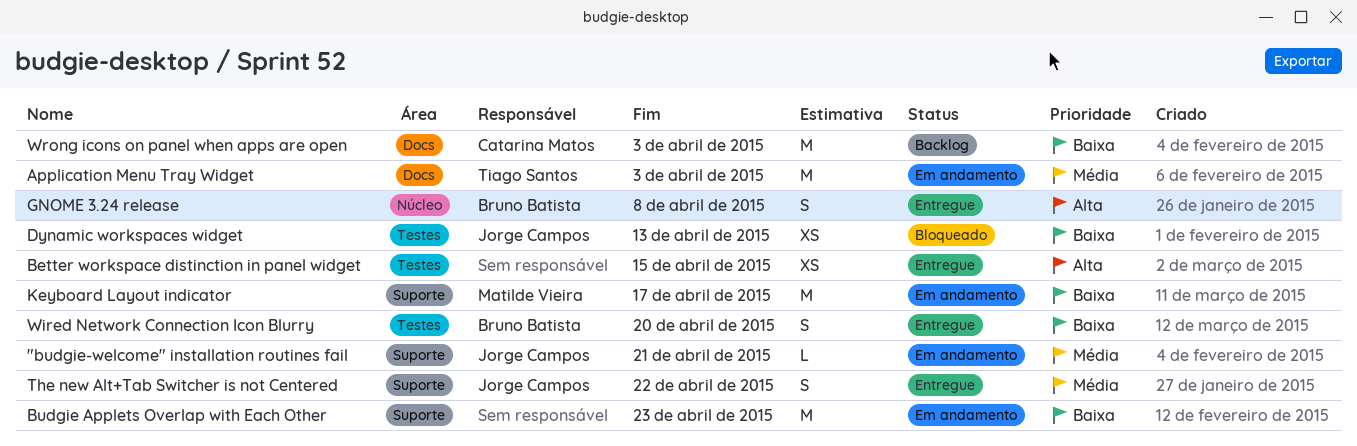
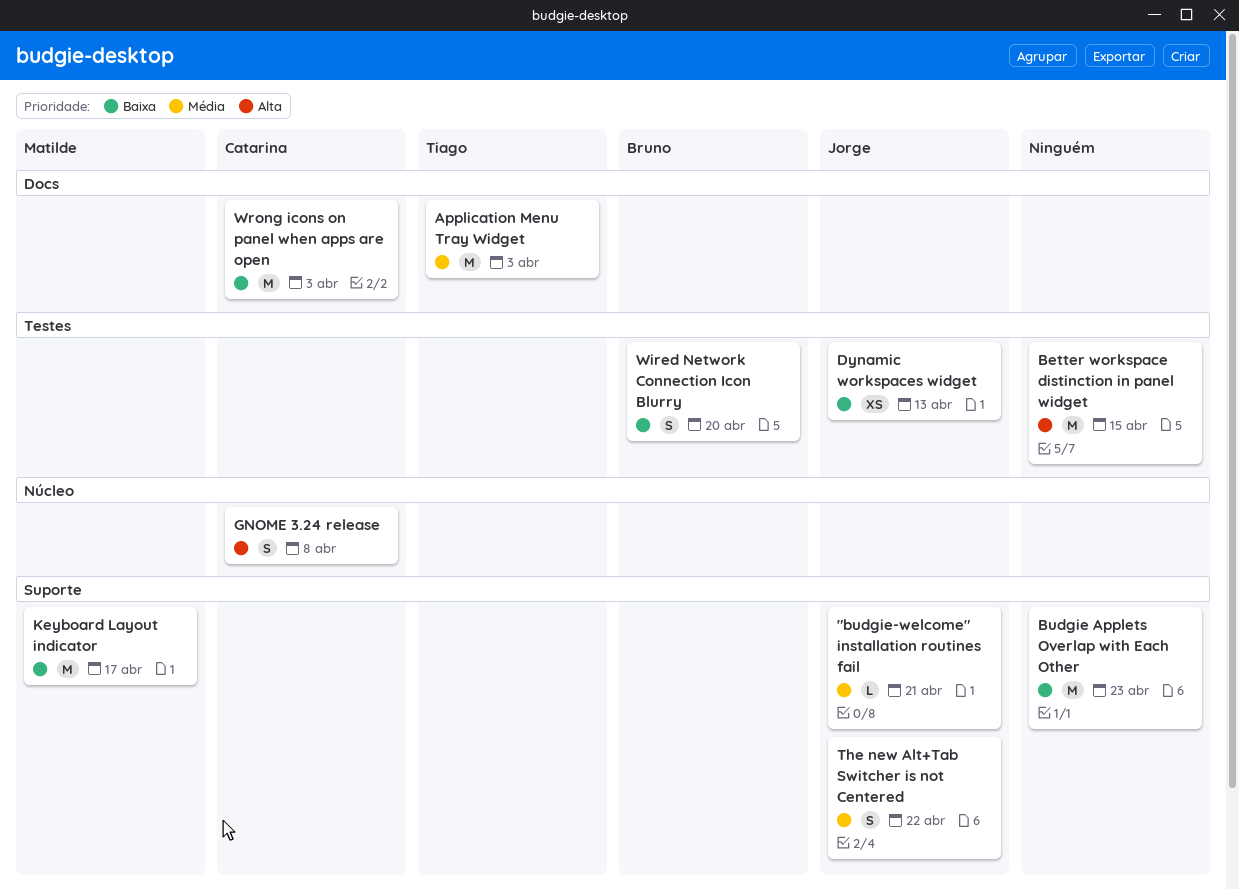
Better workspace distinction in panel widget, estimate: XS -> M
GNOME 3.24 release, owner: Bruno Batista -> Catarina Matos

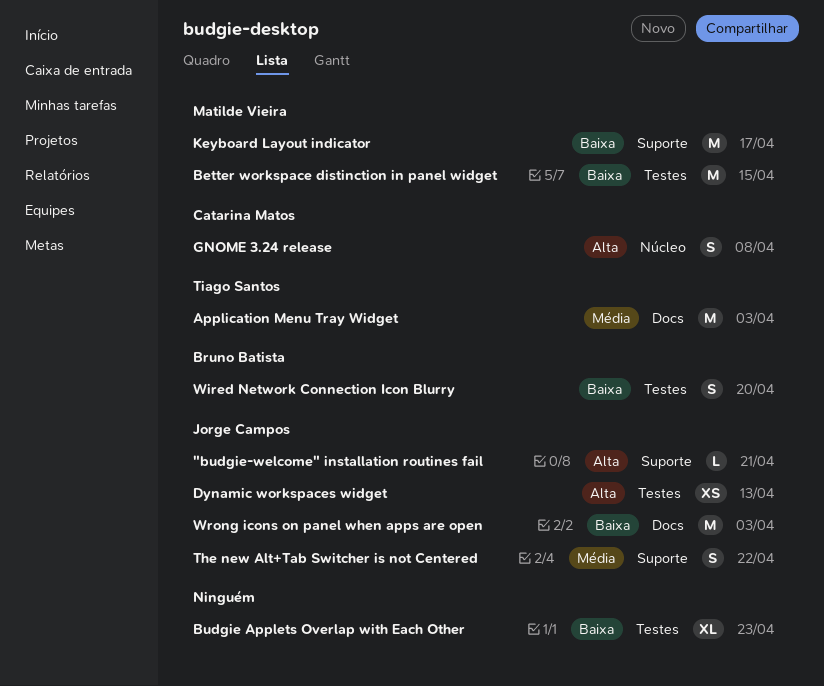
"budgie-welcome" installation routines fail, priority: Média -> Alta
Better workspace distinction in panel widget, owner: none -> Matilde Vieira
Better workspace distinction in panel widget, priority: Alta -> Baixa
Budgie Applets Overlap with Each Other, label: Suporte -> Testes
Budgie Applets Overlap with Each Other, estimate: M -> XL
Dynamic workspaces widget, priority: Baixa -> Alta
Wrong icons on panel when apps are open, owner: Catarina Matos -> Jorge Campos

